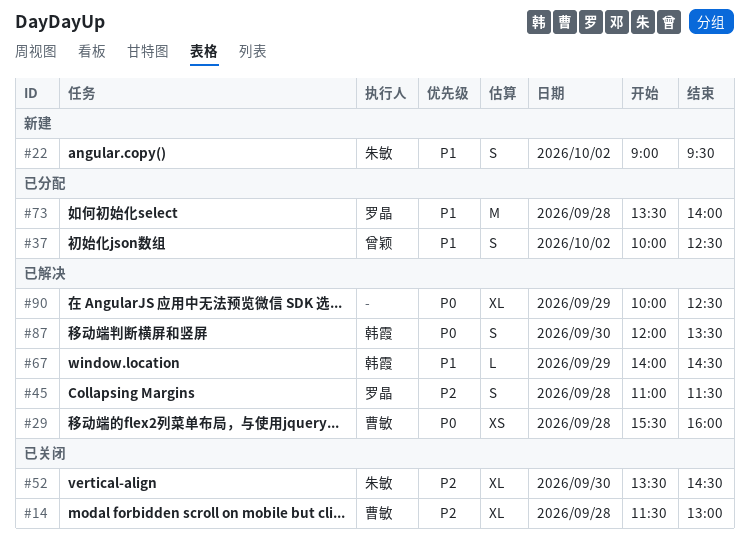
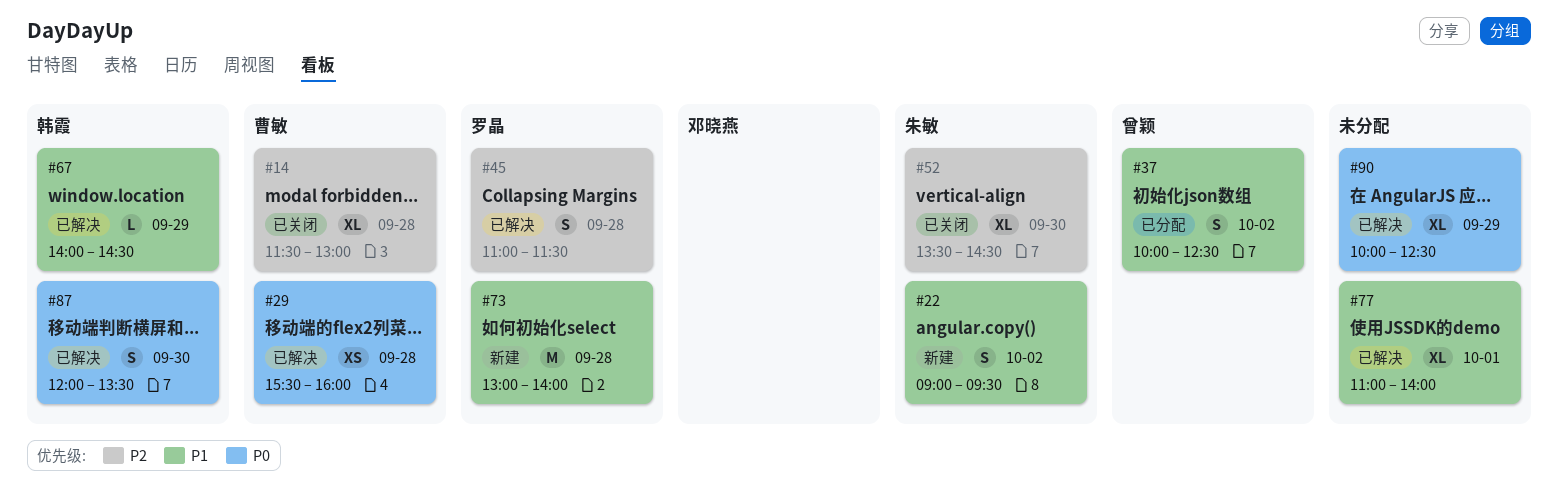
#73, status: 已分配 -> 新建
#73, begins: 13:30 -> 13:00
#77: none -> present

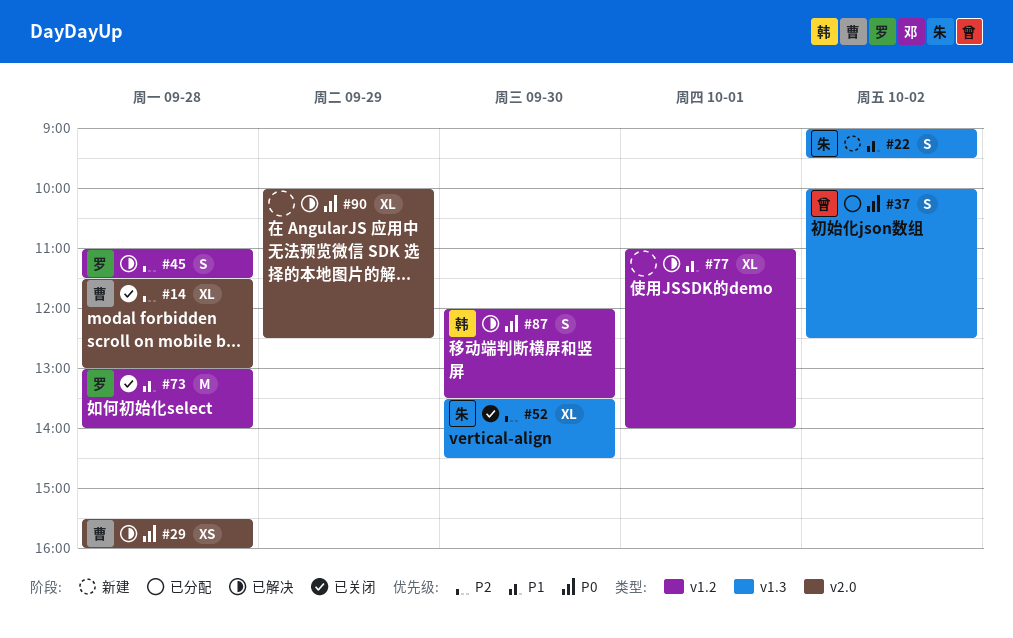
#37, priority: P1 -> P0
#67: present -> none
#73, status: 新建 -> 已关闭

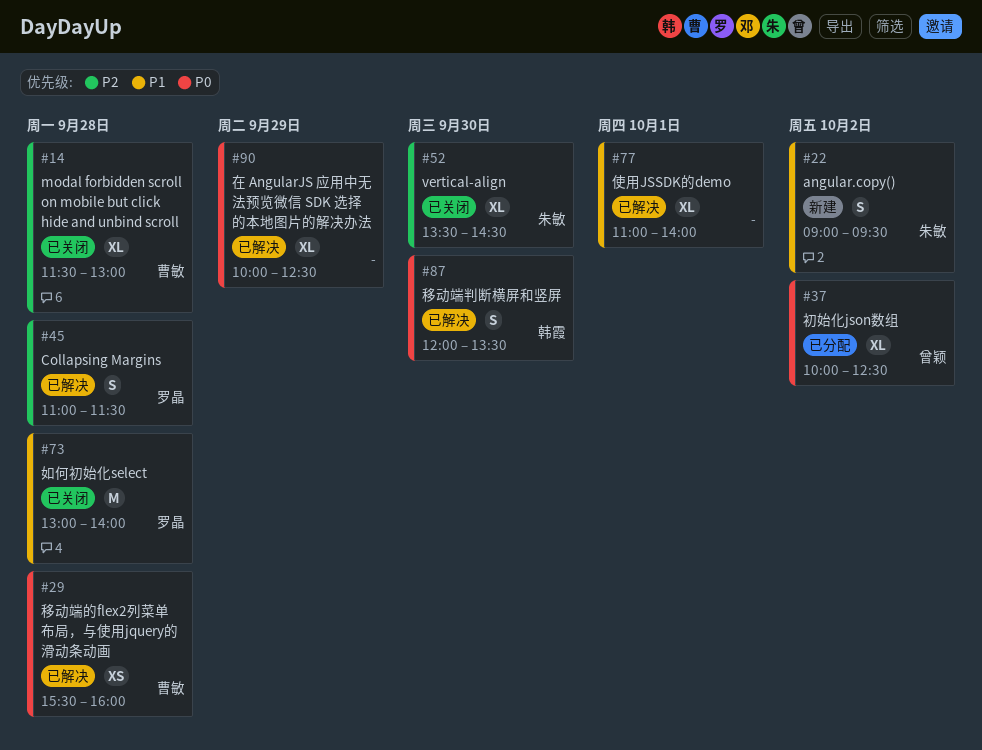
#37, estimate: S -> XL

